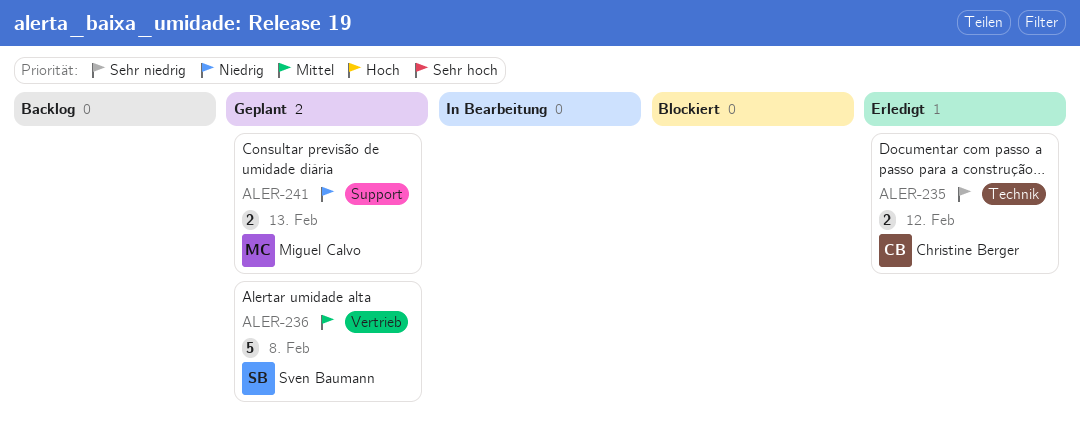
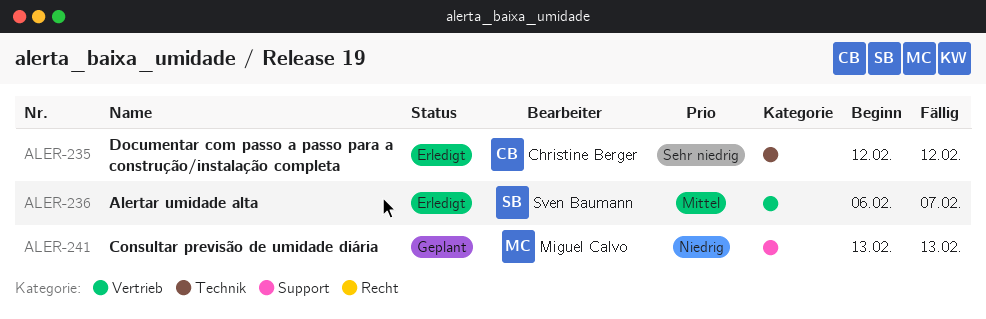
ALER-236, status: Geplant -> Erledigt
ALER-236, due: Feb 8 -> Feb 7

